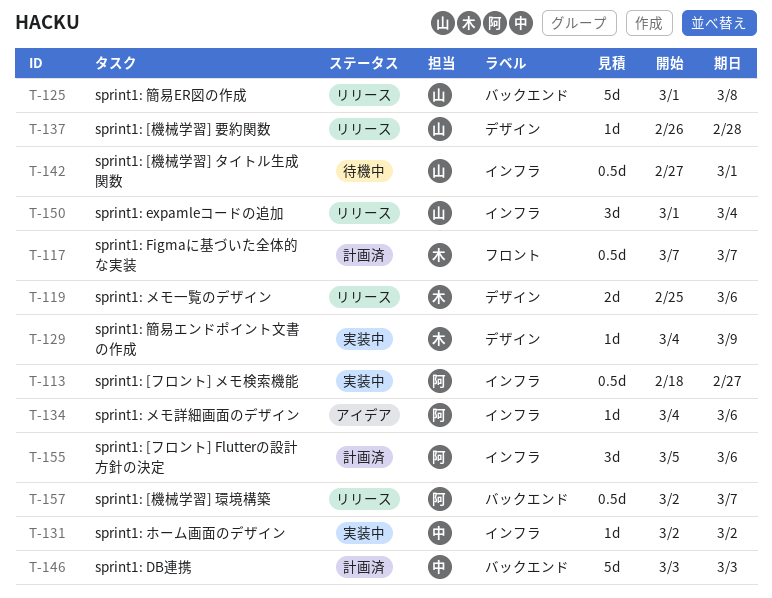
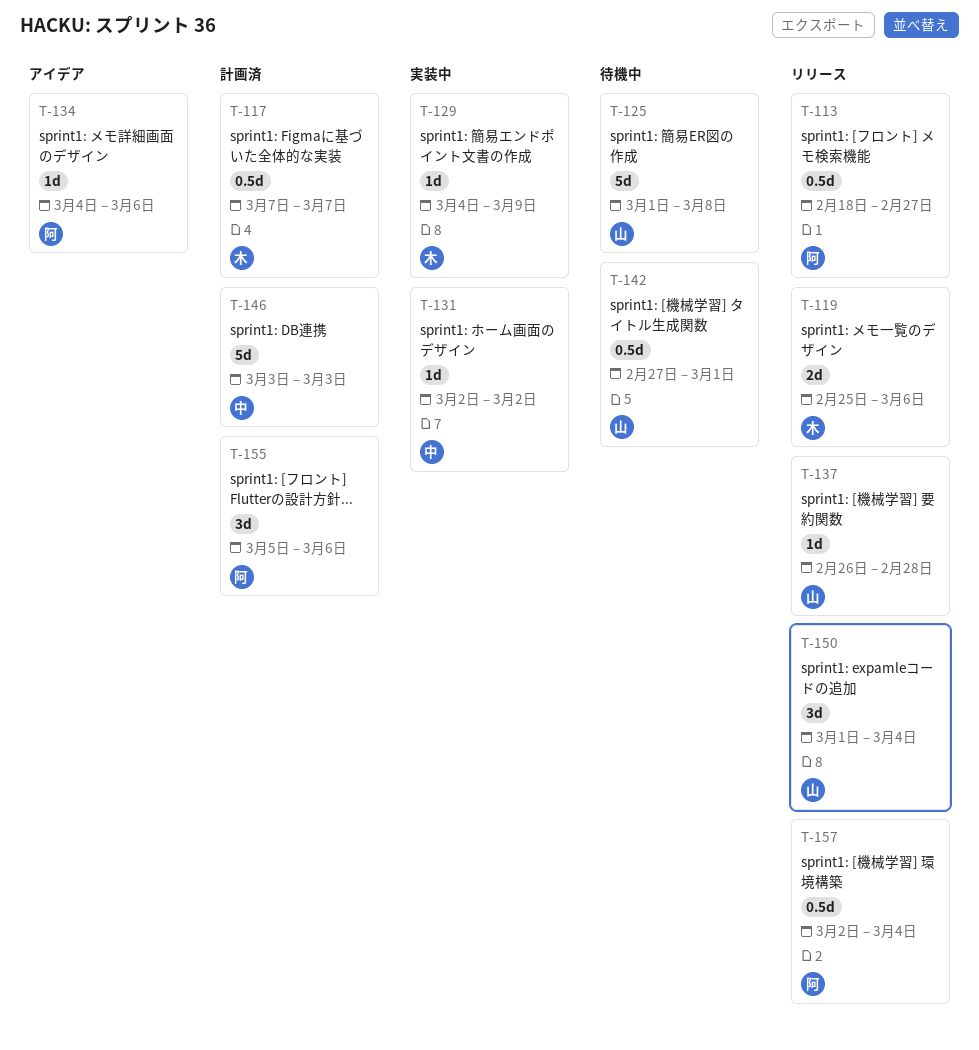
T-113, status: 実装中 -> リリース
T-125, status: リリース -> 待機中
T-157, due: Mar 7 -> Mar 4

